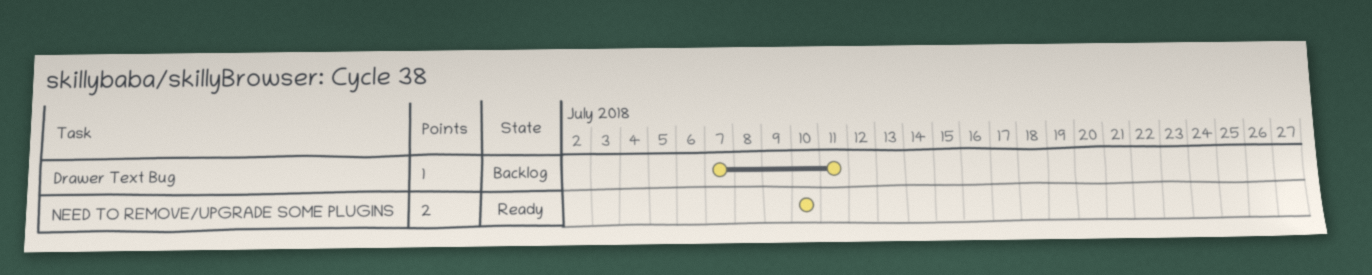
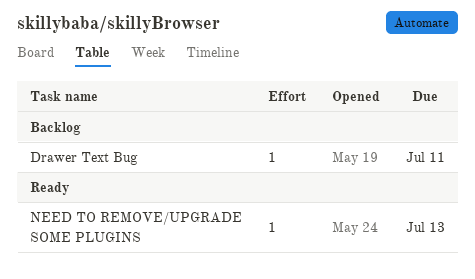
NEED TO REMOVE/UPGRADE SOME PLUGINS, estimate: 2 -> 1
NEED TO REMOVE/UPGRADE SOME PLUGINS, due: Jul 10 -> Jul 13

